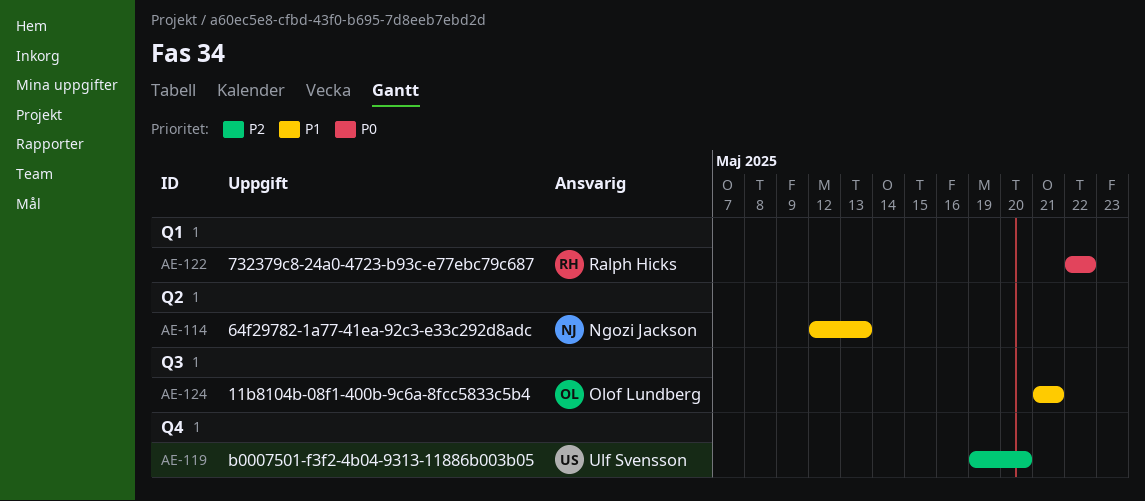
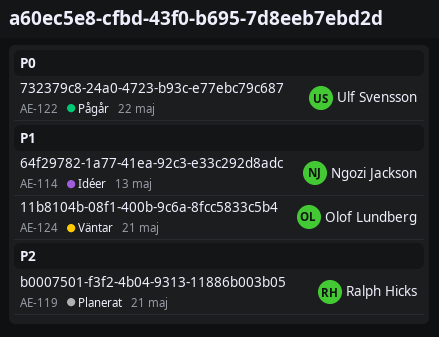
AE-119, owner: Ulf Svensson -> Ralph Hicks
AE-119, due: May 20 -> May 21
AE-122, owner: Ralph Hicks -> Ulf Svensson

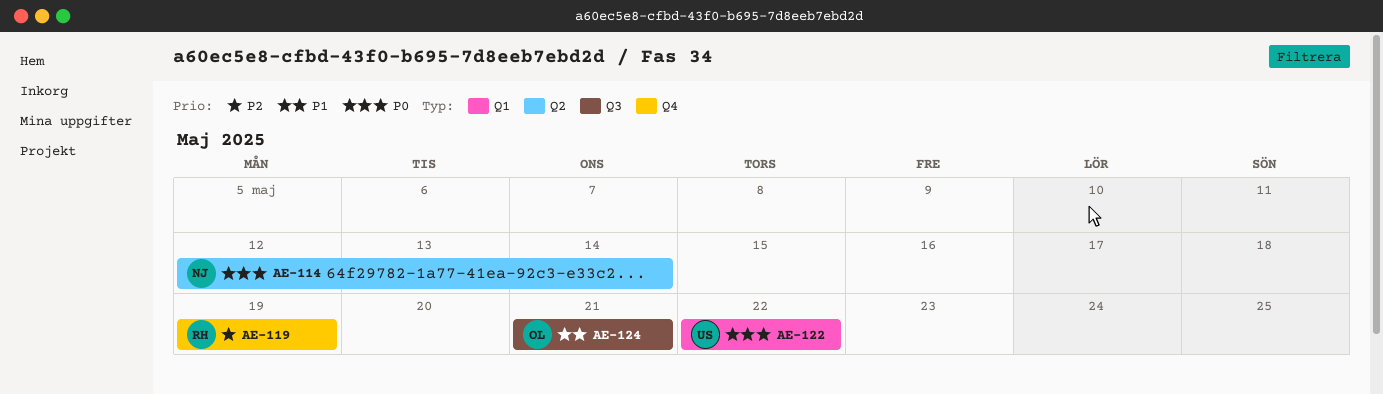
AE-114, priority: P1 -> P0
AE-114, due: May 13 -> May 14
AE-119, due: May 21 -> May 19

